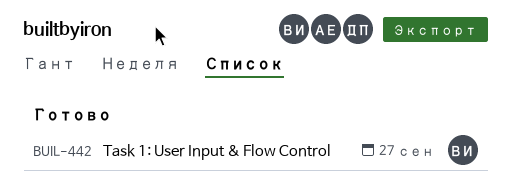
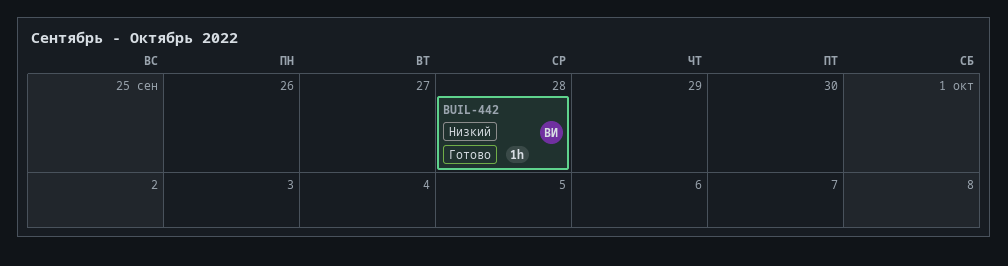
BUIL-442, due: Sep 27 -> Sep 28

